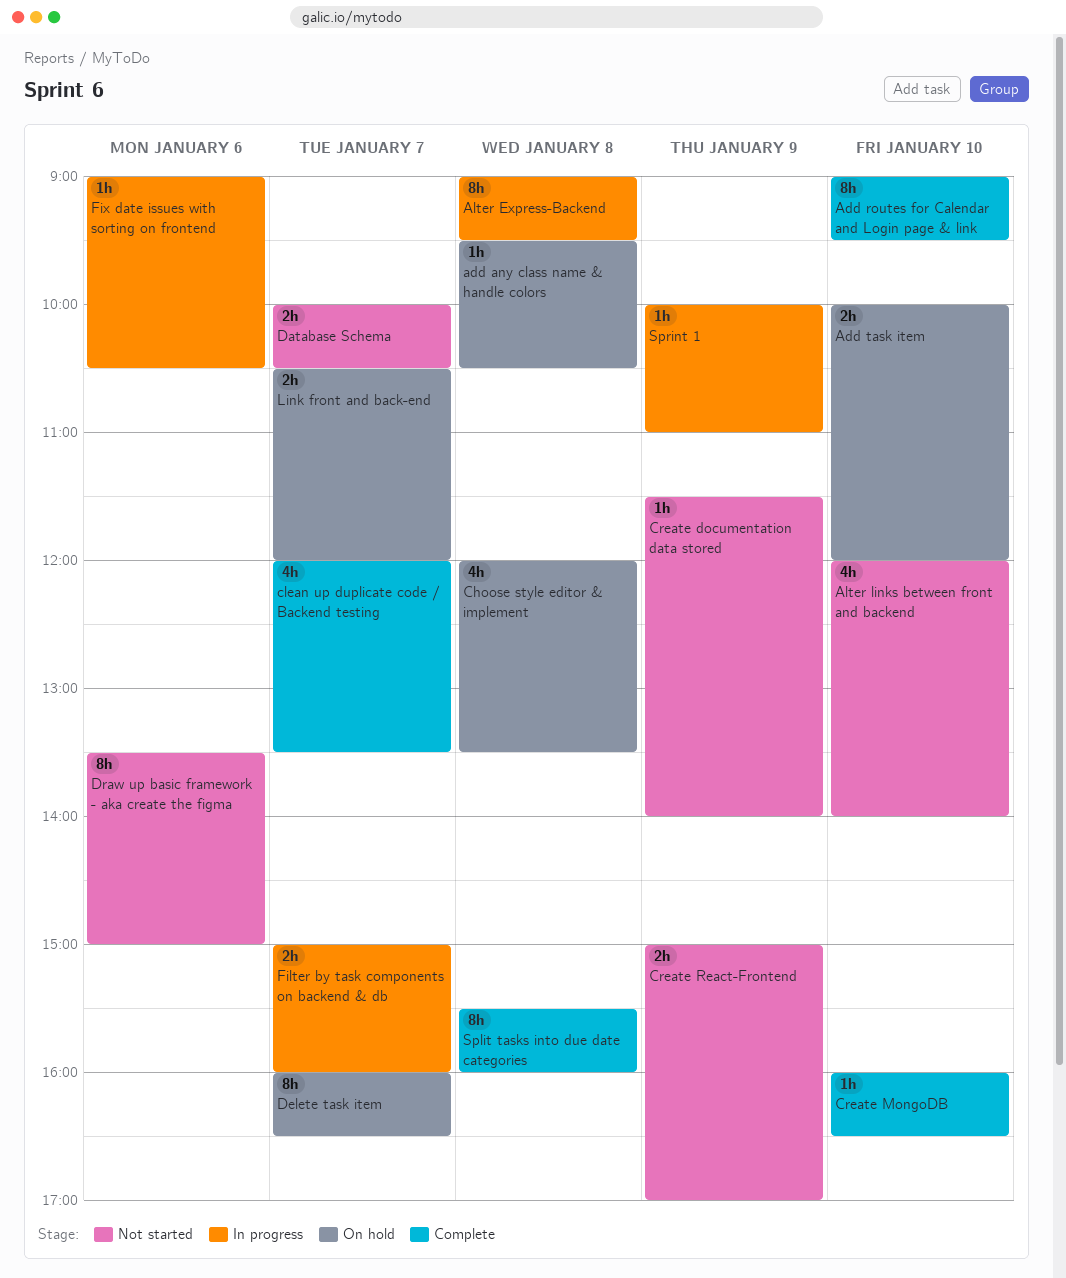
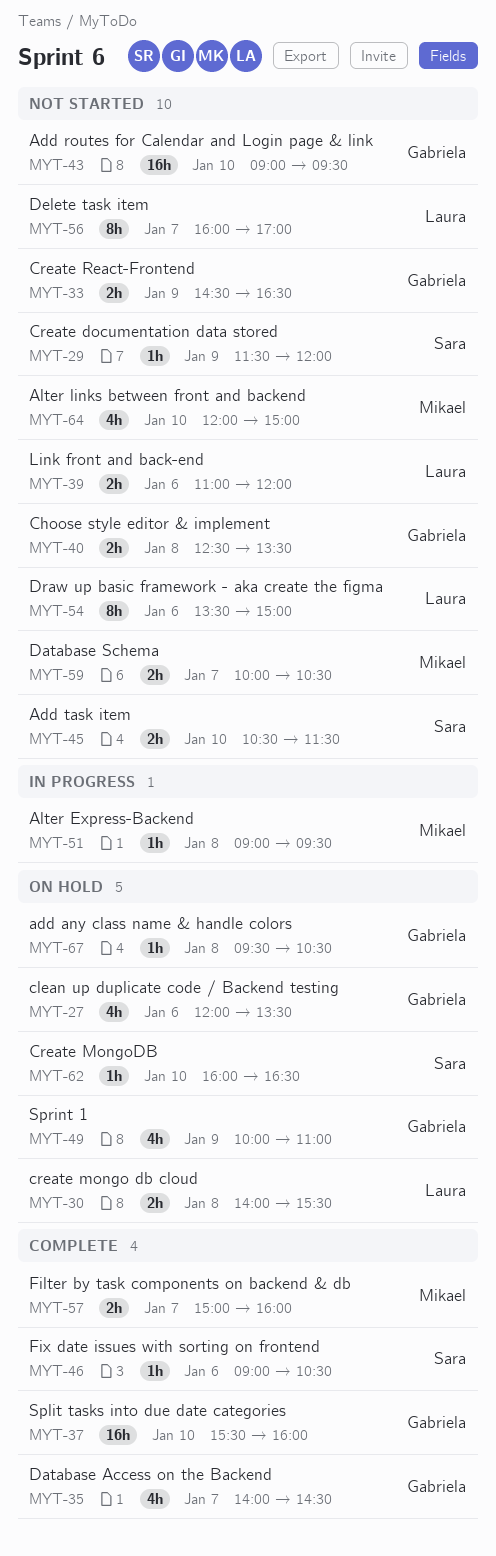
Add routes for Calendar and Login page & link, status: Complete -> Not started
Add routes for Calendar and Login page & link, estimate: 8h -> 16h
Add task item, status: On hold -> Not started
Add task item, begins: 10:00 -> 10:30
Add task item, ends: 12:00 -> 11:30
Alter Express-Backend, estimate: 8h -> 1h
Alter links between front and backend, ends: 14:00 -> 15:00
Choose style editor & implement, status: On hold -> Not started
Choose style editor & implement, estimate: 4h -> 2h
Choose style editor & implement, begins: 12:00 -> 12:30
clean up duplicate code / Backend testing, status: Complete -> On hold
clean up duplicate code / Backend testing, day: Jan 7 -> Jan 6
Create documentation data stored, ends: 14:00 -> 12:00
create mongo db cloud: none -> present
Create MongoDB, status: Complete -> On hold
Create React-Frontend, begins: 15:00 -> 14:30
Create React-Frontend, ends: 17:00 -> 16:30
Database Access on the Backend: none -> present
Delete task item, status: On hold -> Not started
Delete task item, ends: 16:30 -> 17:00
Filter by task components on backend & db, status: In progress -> Complete
Fix date issues with sorting on frontend, status: In progress -> Complete
Link front and back-end, status: On hold -> Not started
Link front and back-end, day: Jan 7 -> Jan 6
Link front and back-end, begins: 10:30 -> 11:00
Split tasks into due date categories, estimate: 8h -> 16h
Split tasks into due date categories, day: Jan 8 -> Jan 10
Sprint 1, status: In progress -> On hold
Sprint 1, estimate: 1h -> 4h

